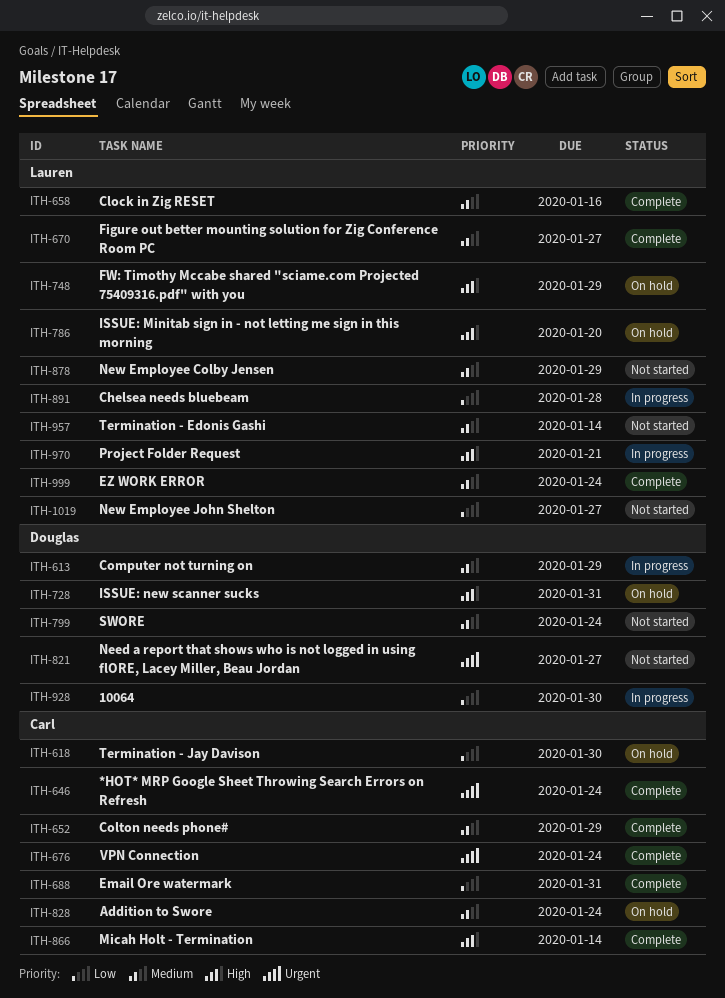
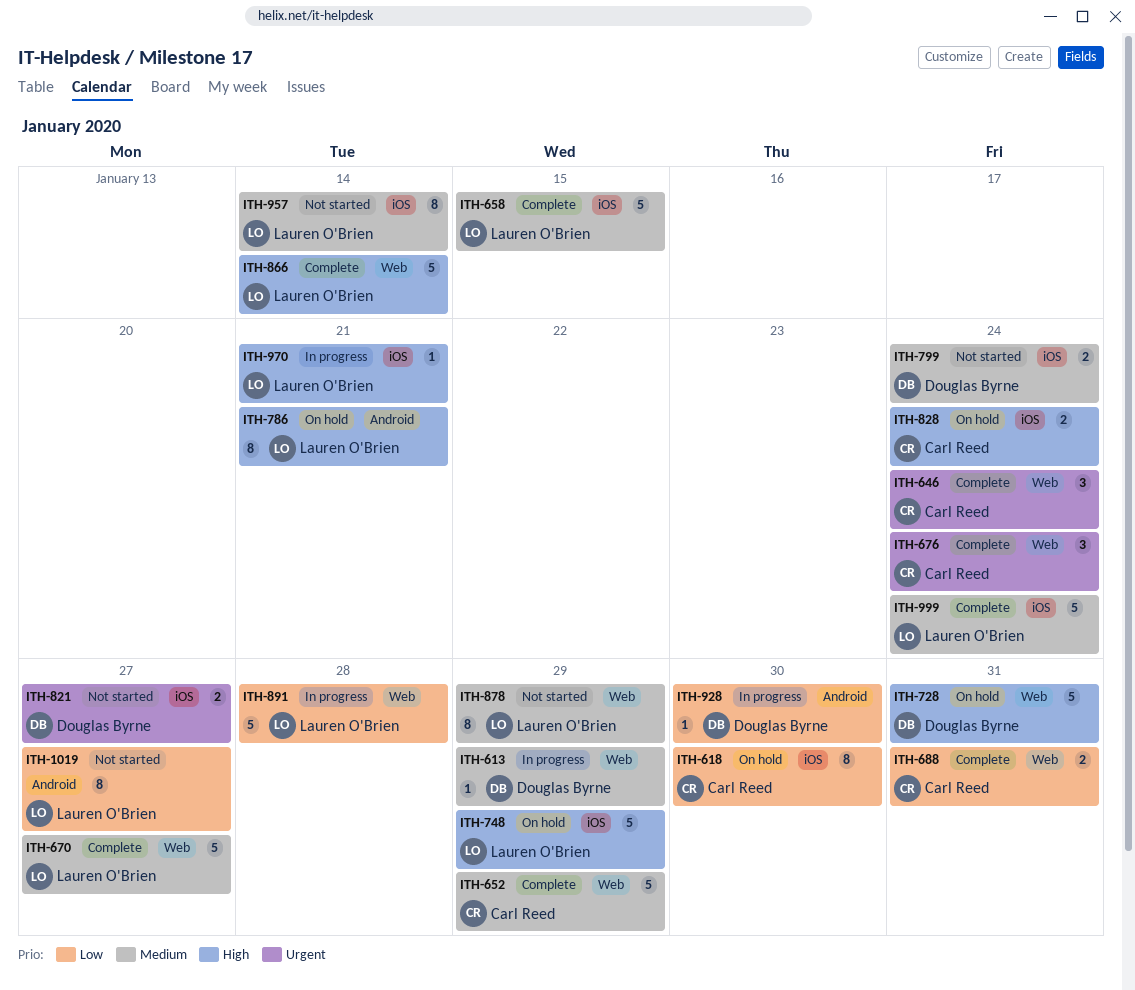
ITH-658, due: Jan 16 -> Jan 15
ITH-786, due: Jan 20 -> Jan 21
ITH-828, priority: Medium -> High
ITH-866, owner: Carl Reed -> Lauren O'Brien

